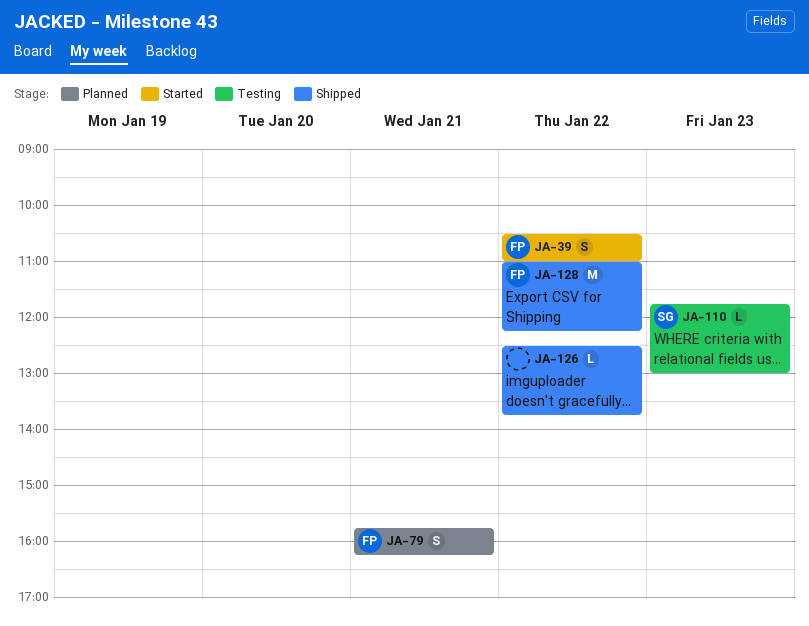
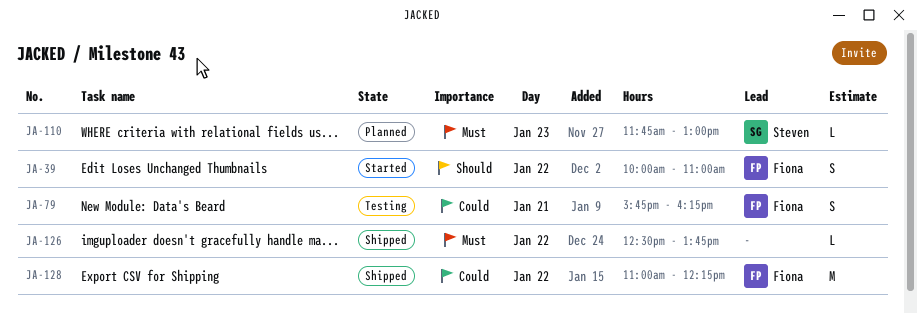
JA-39, begins: 10:30 -> 10:00
JA-79, status: Planned -> Testing
JA-110, status: Testing -> Planned

